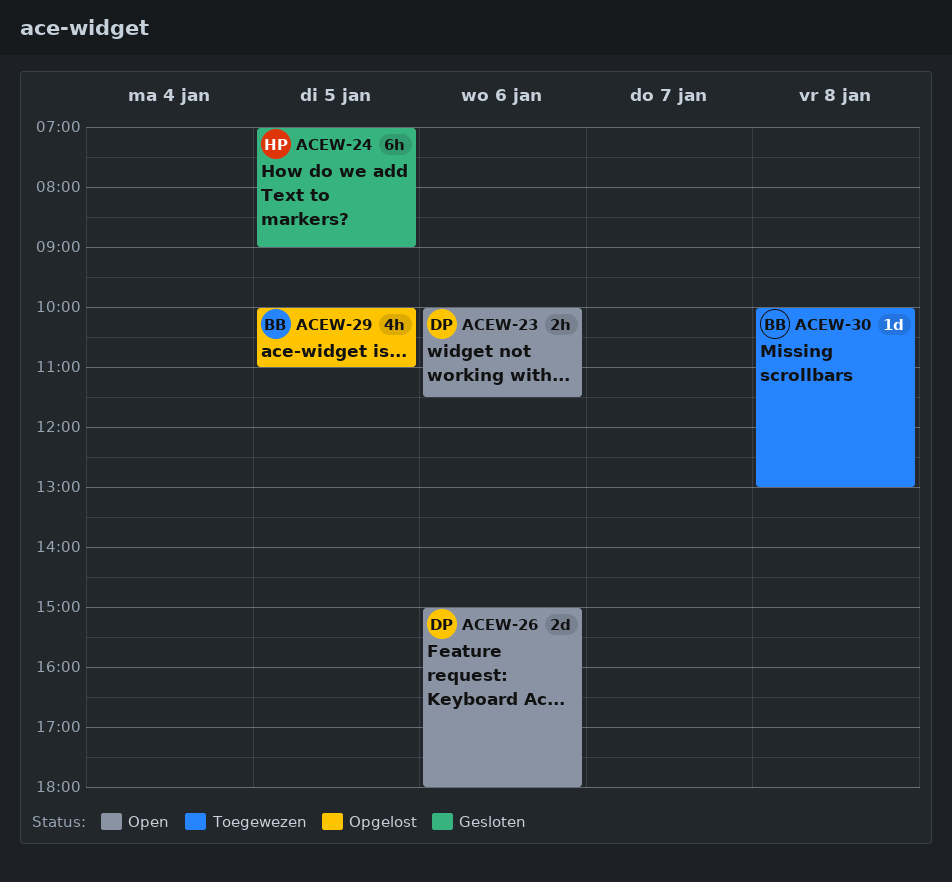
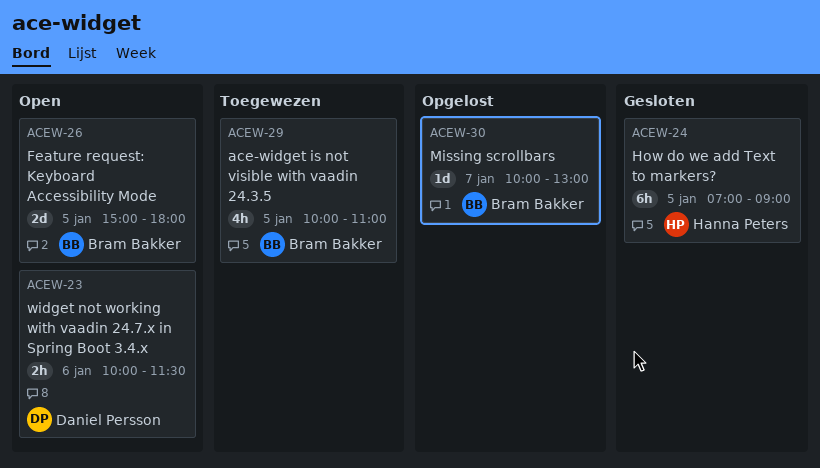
ACEW-26, owner: Daniel Persson -> Bram Bakker
ACEW-26, day: Jan 6 -> Jan 5
ACEW-29, status: Opgelost -> Toegewezen
ACEW-30, status: Toegewezen -> Opgelost
ACEW-30, day: Jan 8 -> Jan 7

